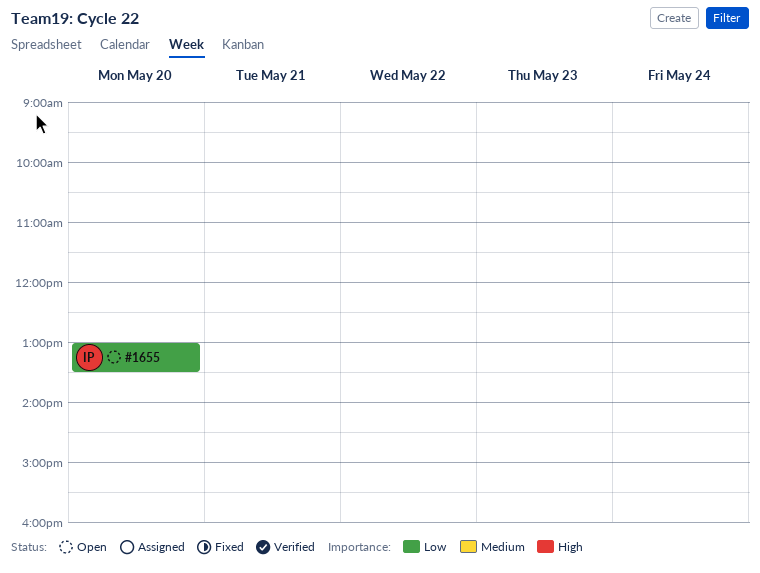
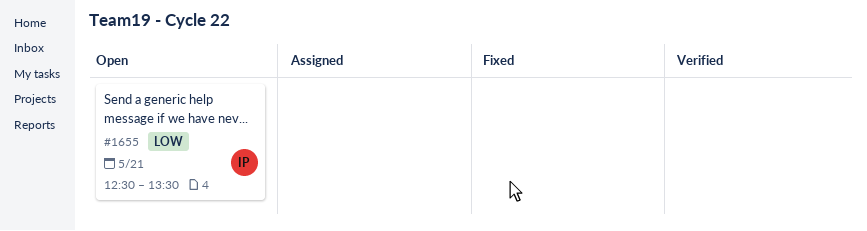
#1655, day: May 20 -> May 21
#1655, begins: 13:00 -> 12:30

